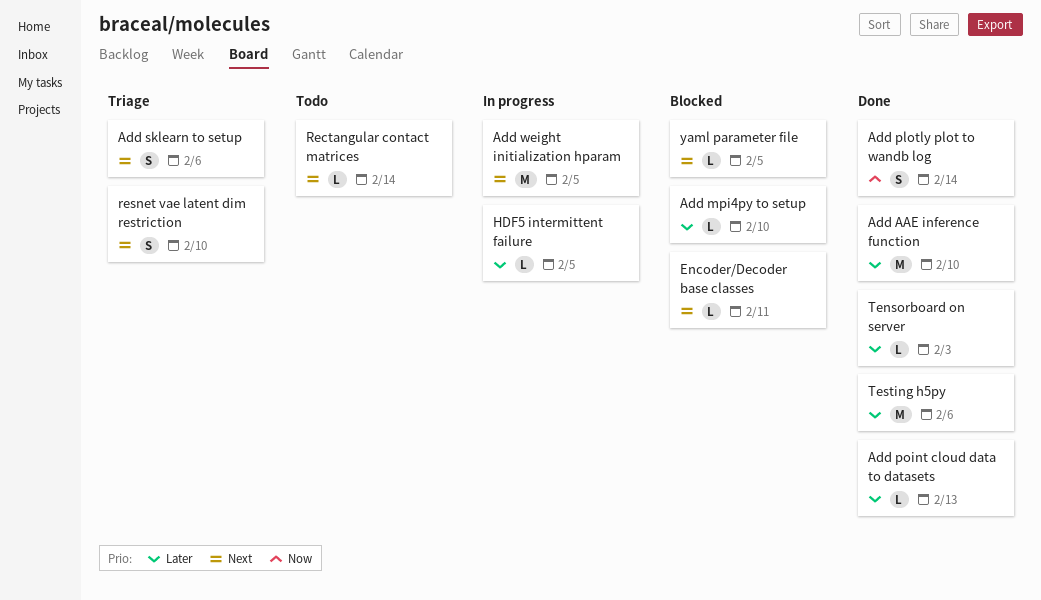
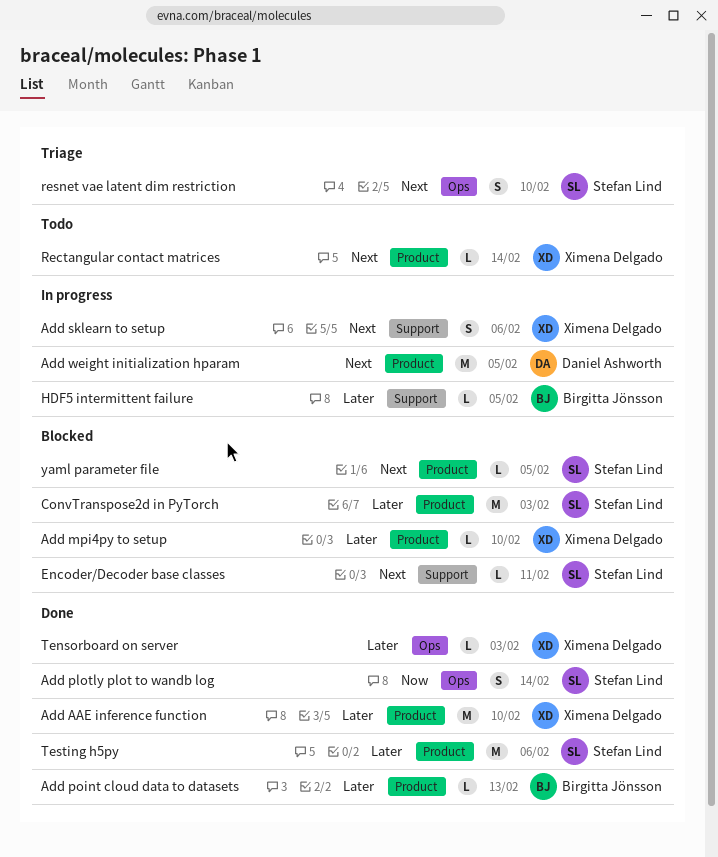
Add sklearn to setup, status: Triage -> In progress
ConvTranspose2d in PyTorch: none -> present

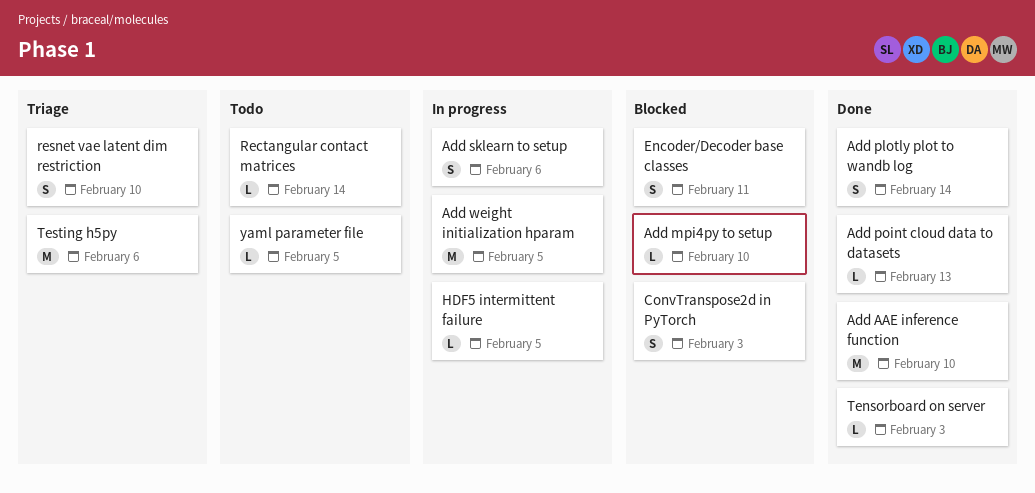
ConvTranspose2d in PyTorch, estimate: M -> S
Encoder/Decoder base classes, estimate: L -> S
Testing h5py, status: Done -> Triage
yaml parameter file, status: Blocked -> Todo

